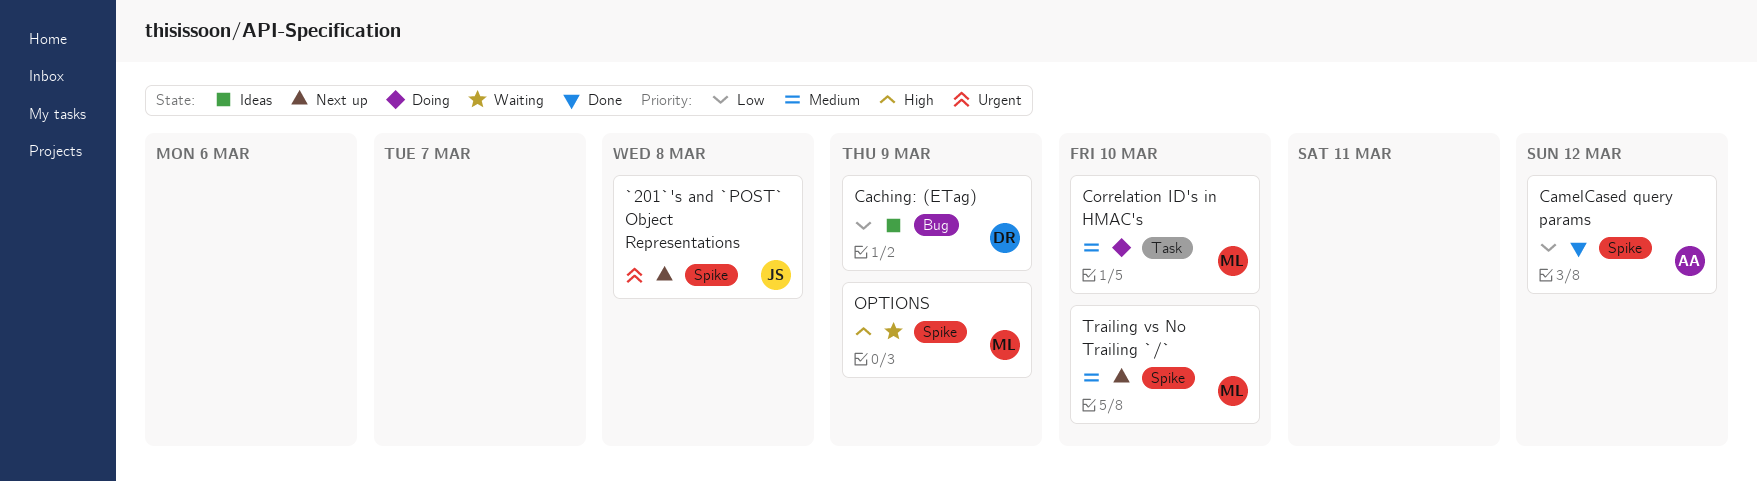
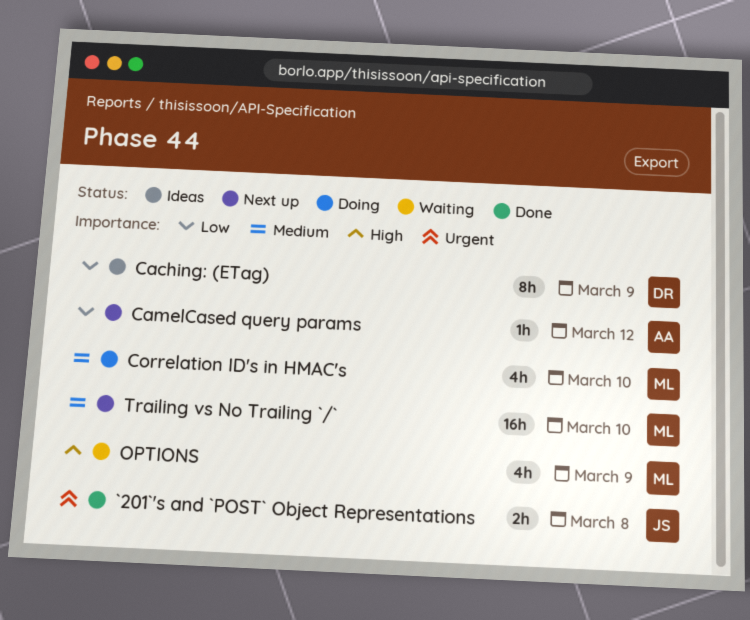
`201`'s and `POST` Object Representations, status: Next up -> Done
CamelCased query params, status: Done -> Next up

